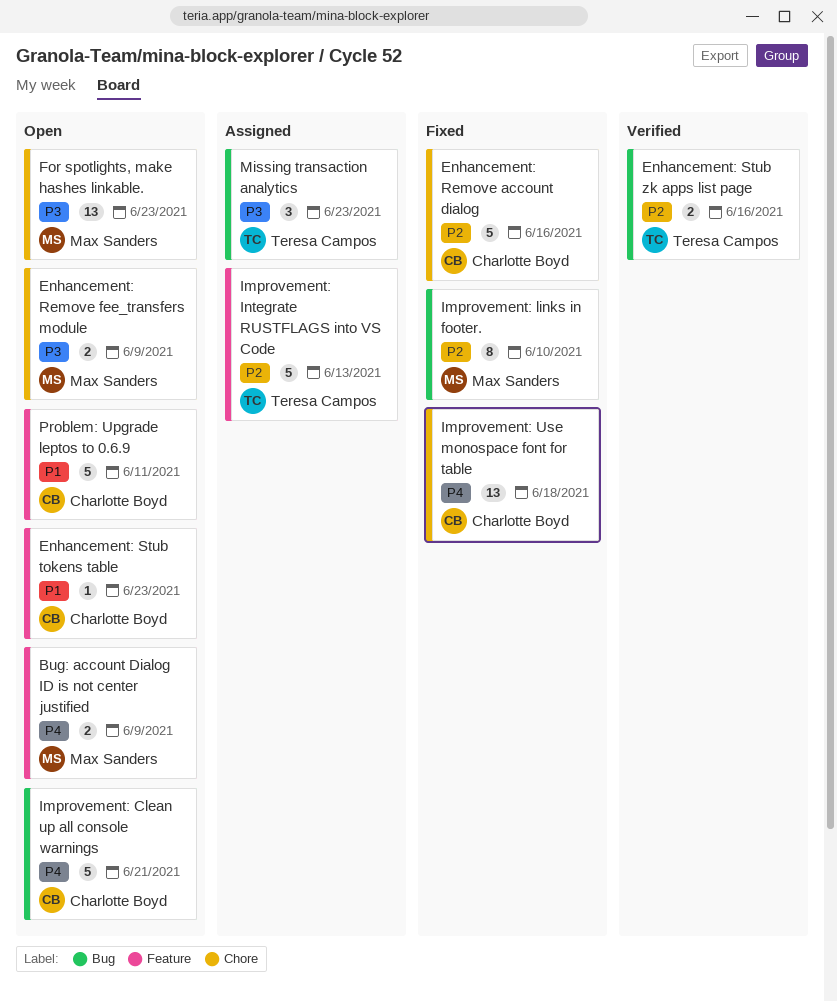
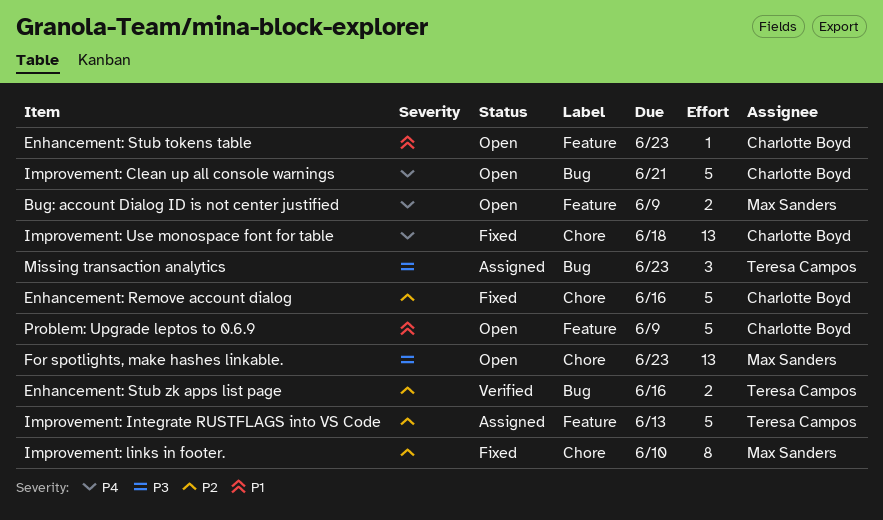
Enhancement: Remove fee_transfers module: present -> none
Improvement: links in footer., label: Bug -> Chore
Problem: Upgrade leptos to 0.6.9, due: Jun 11 -> Jun 9

